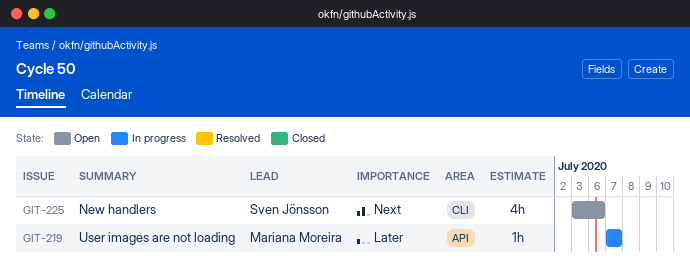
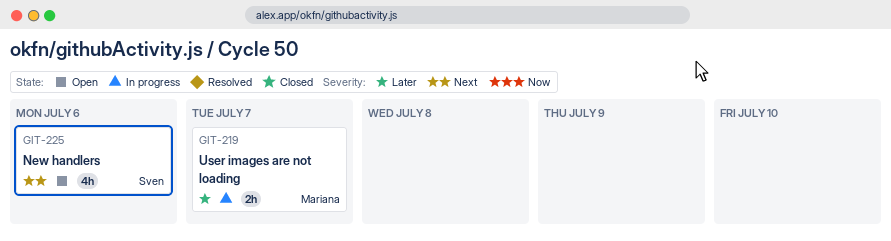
GIT-219, estimate: 1h -> 2h

